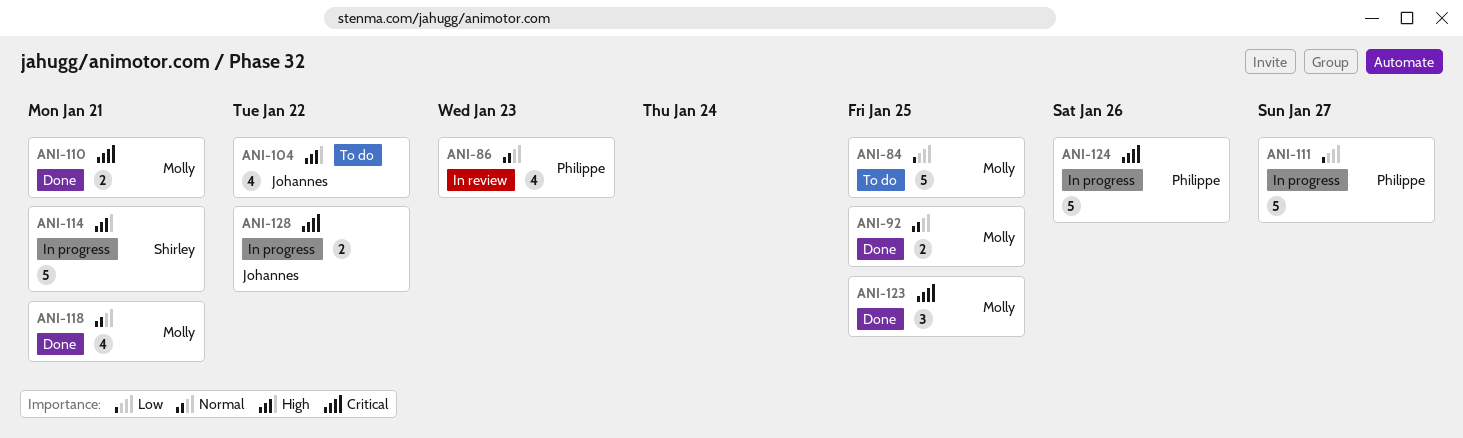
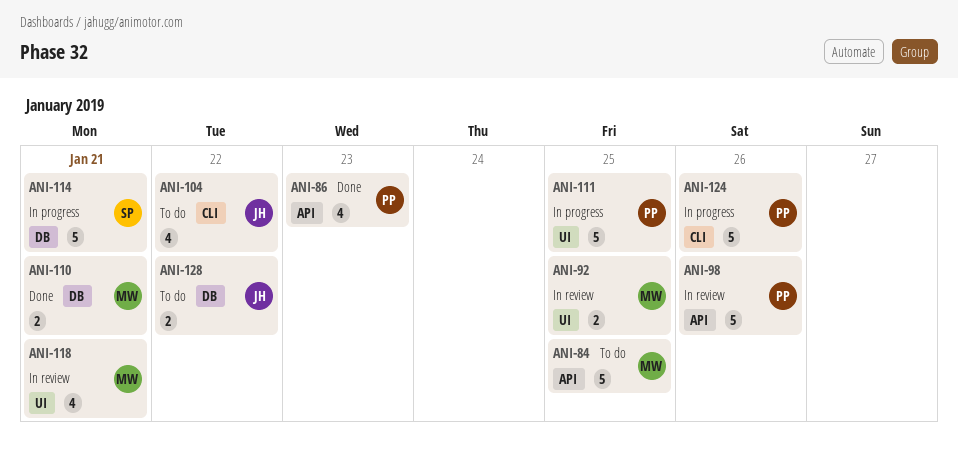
ANI-86, status: In review -> Done
ANI-92, status: Done -> In review
ANI-98: none -> present
ANI-111, due: Jan 27 -> Jan 25
ANI-118, status: Done -> In review
ANI-123: present -> none
ANI-128, status: In progress -> To do

